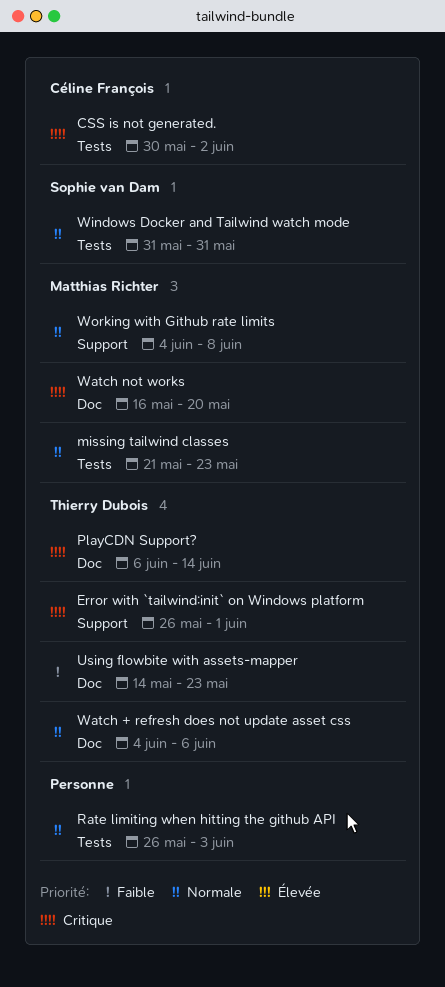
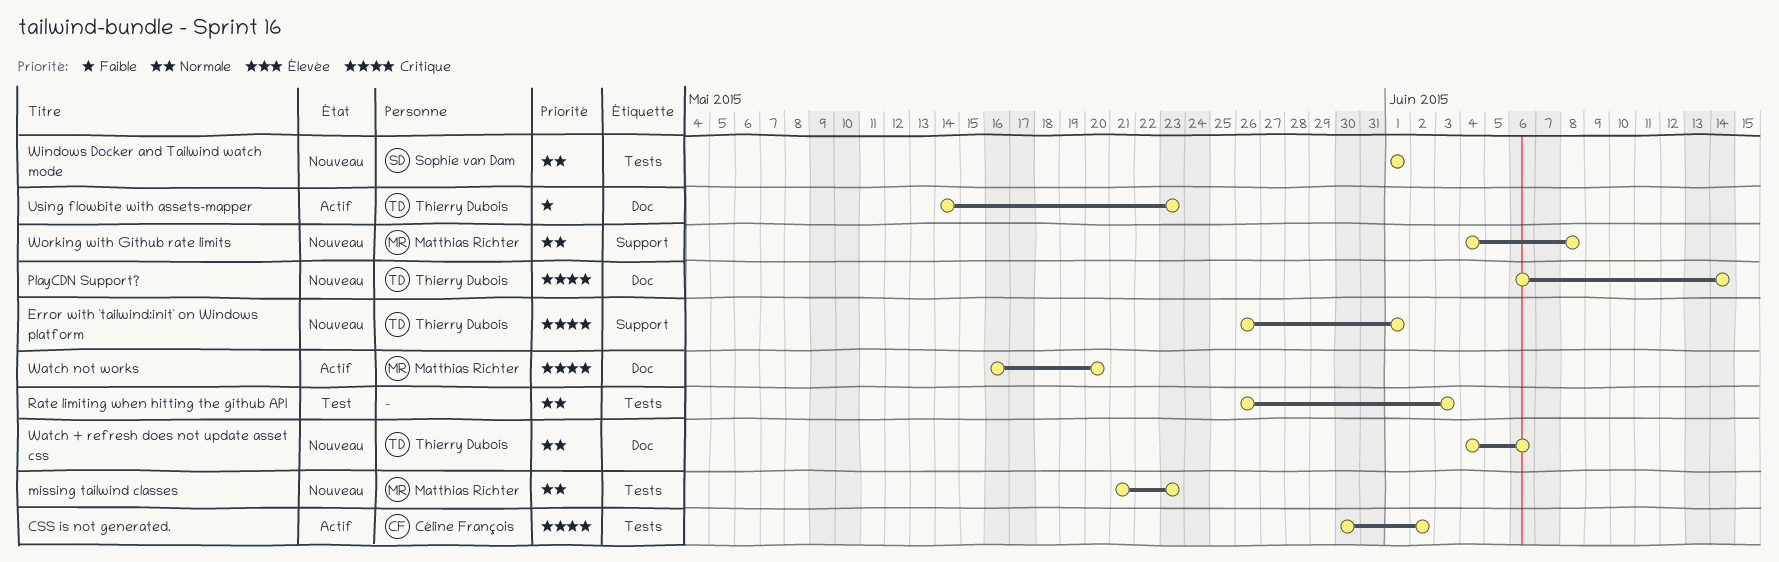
Windows Docker and Tailwind watch mode, start: May 31 -> Jun 1
Windows Docker and Tailwind watch mode, due: May 31 -> Jun 1

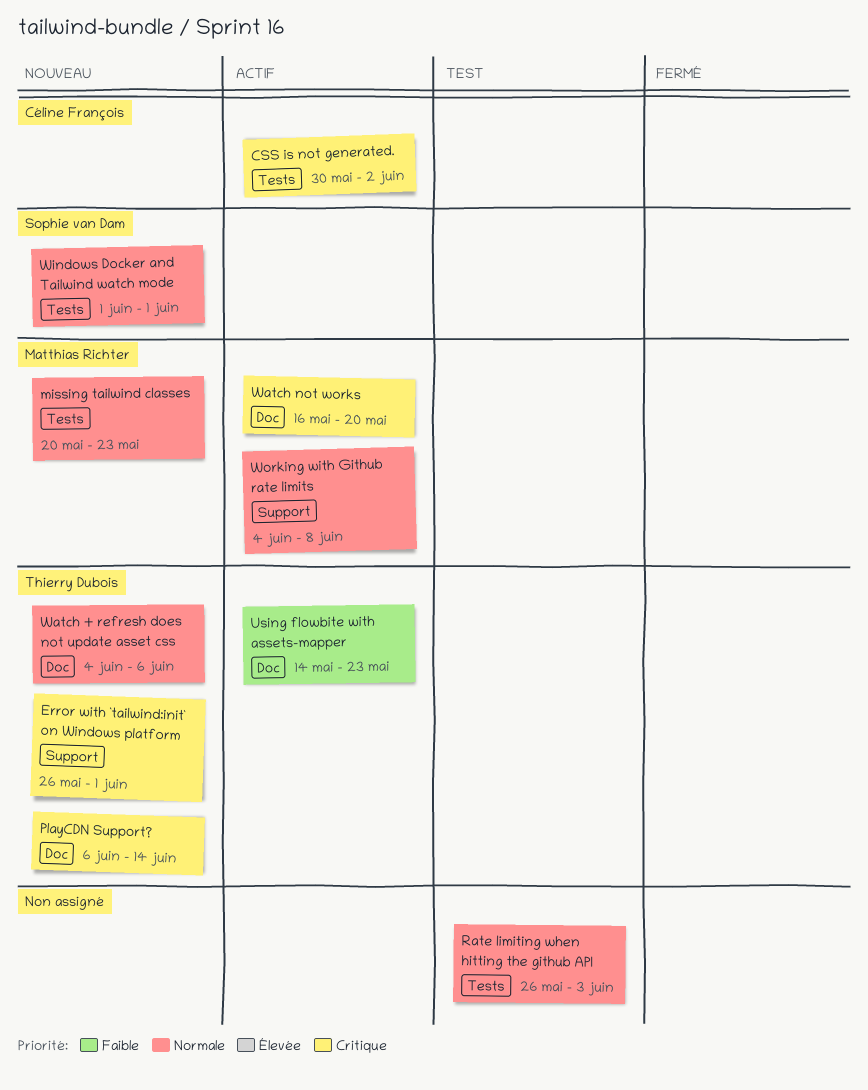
missing tailwind classes, start: May 21 -> May 20
Working with Github rate limits, status: Nouveau -> Actif

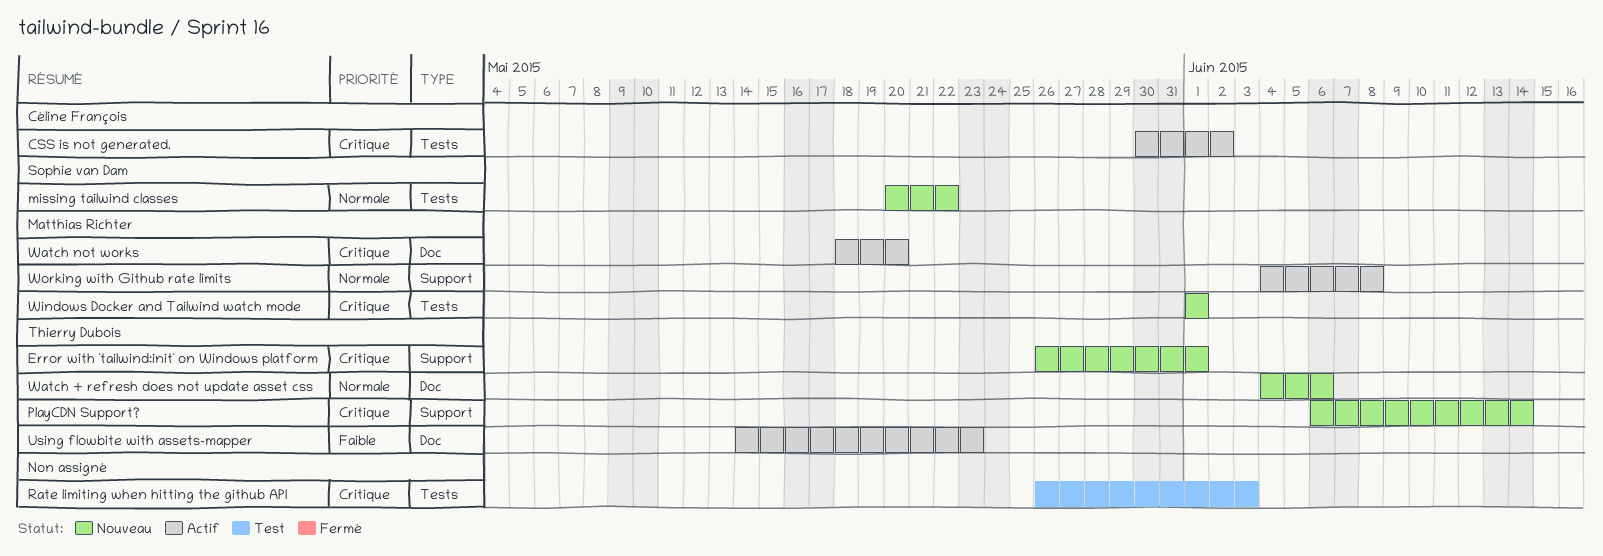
missing tailwind classes, owner: Matthias Richter -> Sophie van Dam
missing tailwind classes, due: May 23 -> May 22
PlayCDN Support?, label: Doc -> Support
Rate limiting when hitting the github API, priority: Normale -> Critique
Watch not works, start: May 16 -> May 18
Windows Docker and Tailwind watch mode, owner: Sophie van Dam -> Matthias Richter
Windows Docker and Tailwind watch mode, priority: Normale -> Critique

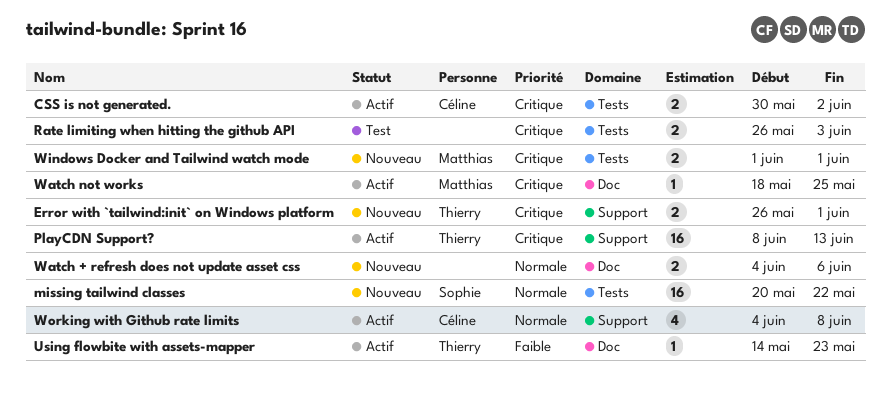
PlayCDN Support?, status: Nouveau -> Actif
PlayCDN Support?, start: Jun 6 -> Jun 8
PlayCDN Support?, due: Jun 14 -> Jun 13
Watch + refresh does not update asset css, owner: Thierry Dubois -> none
Watch not works, due: May 20 -> May 25
Working with Github rate limits, owner: Matthias Richter -> Céline François

